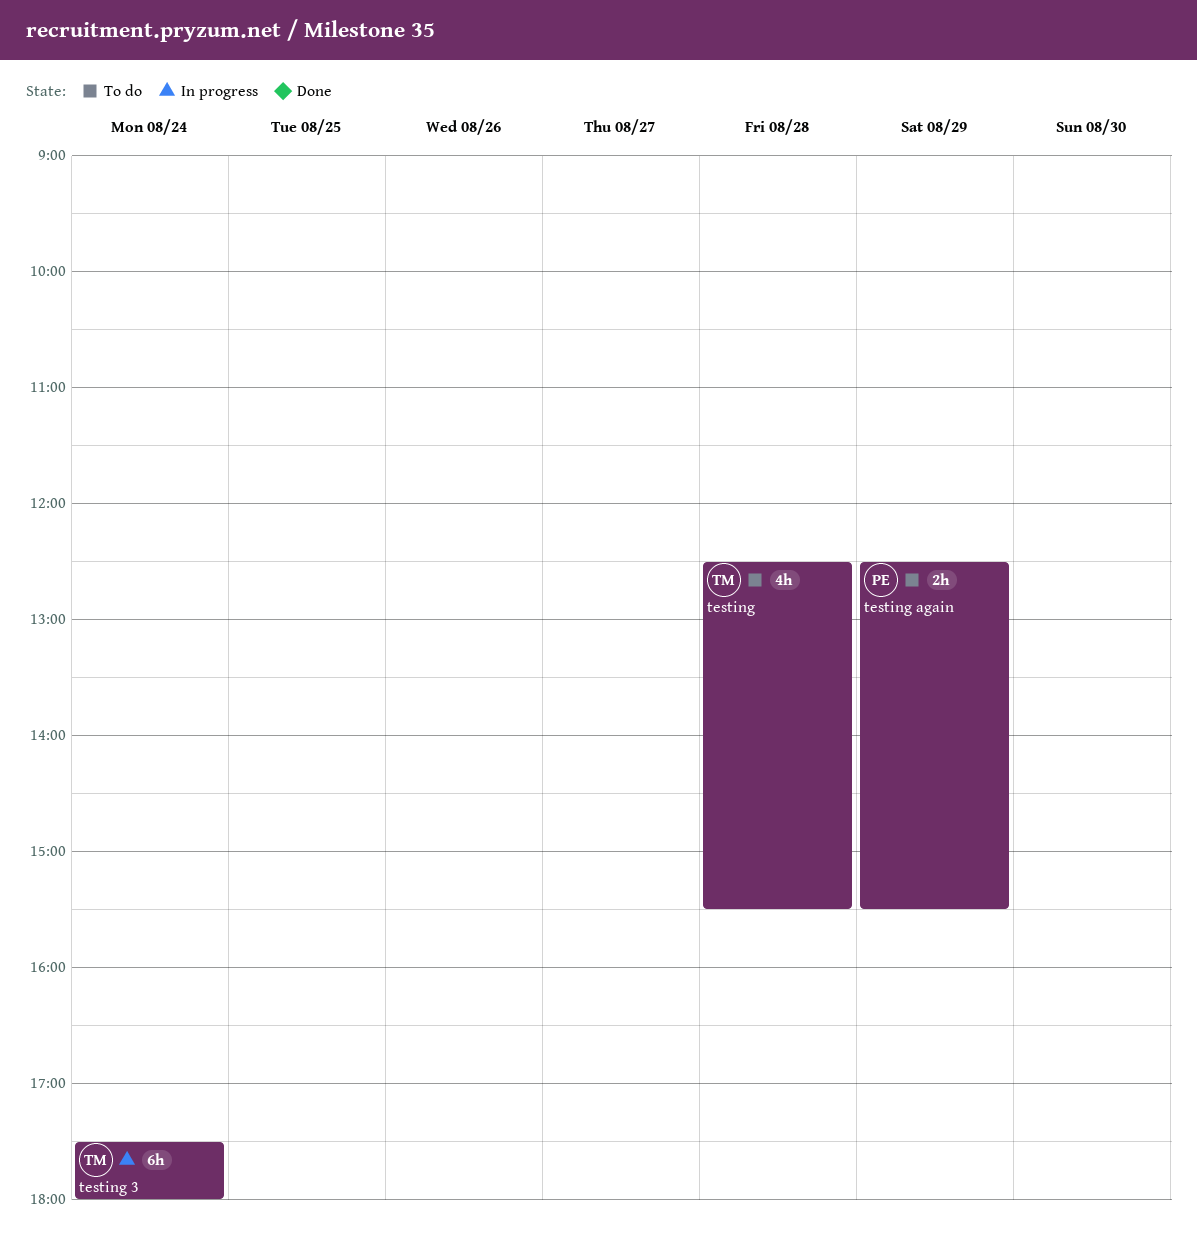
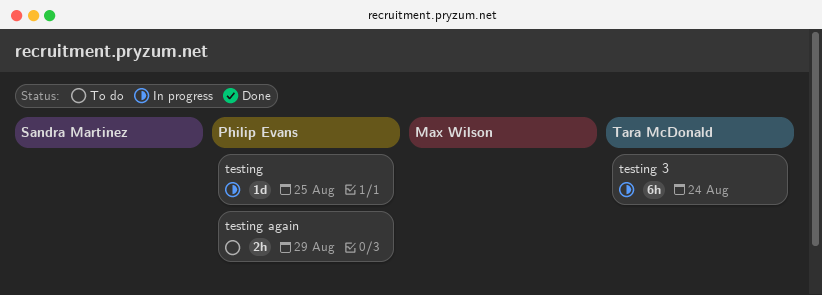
testing, status: To do -> In progress
testing, owner: Tara McDonald -> Philip Evans
testing, estimate: 4h -> 1d
testing, day: Aug 28 -> Aug 25

